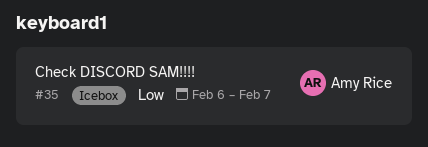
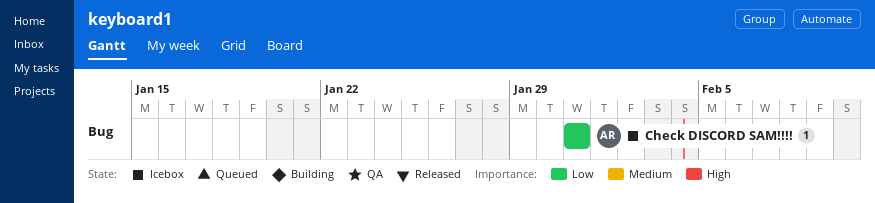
Check DISCORD SAM!!!!, start: Feb 6 -> Jan 31
Check DISCORD SAM!!!!, due: Feb 7 -> Jan 31

